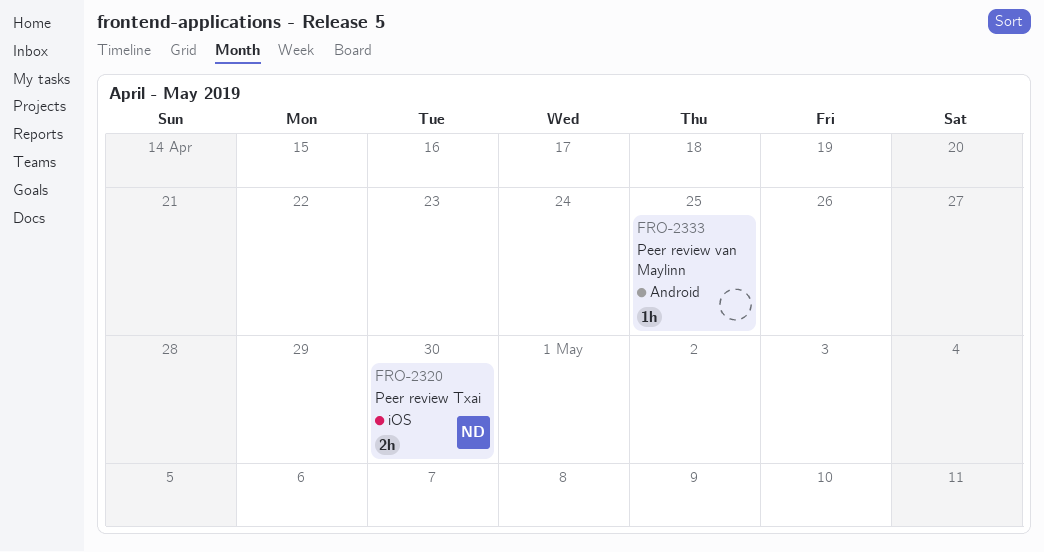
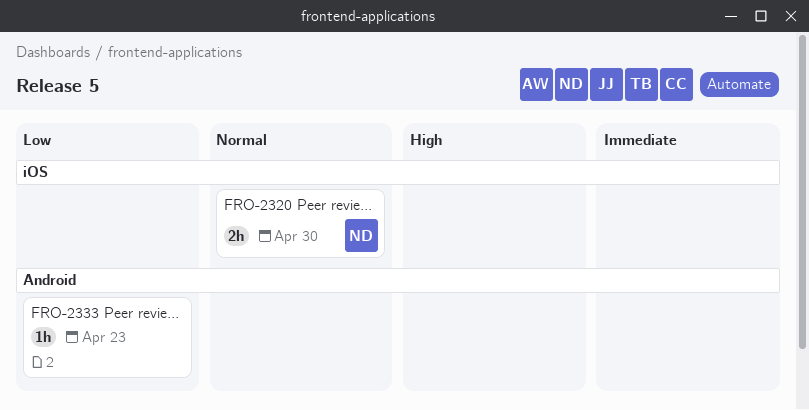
FRO-2333, due: Apr 25 -> Apr 23

